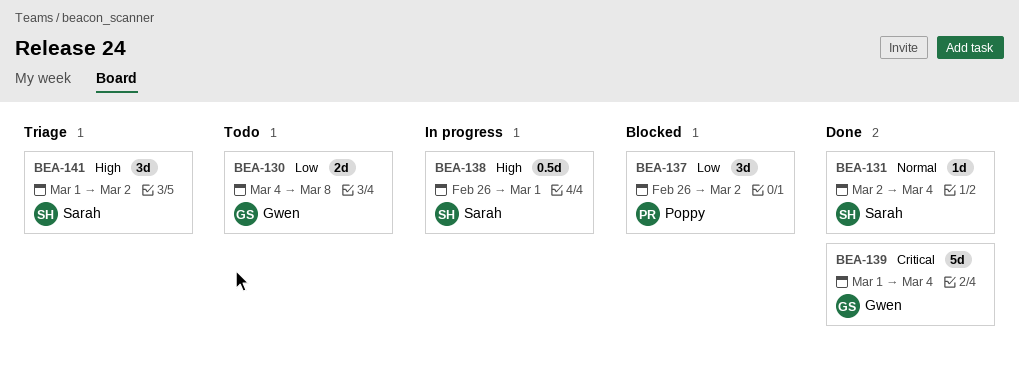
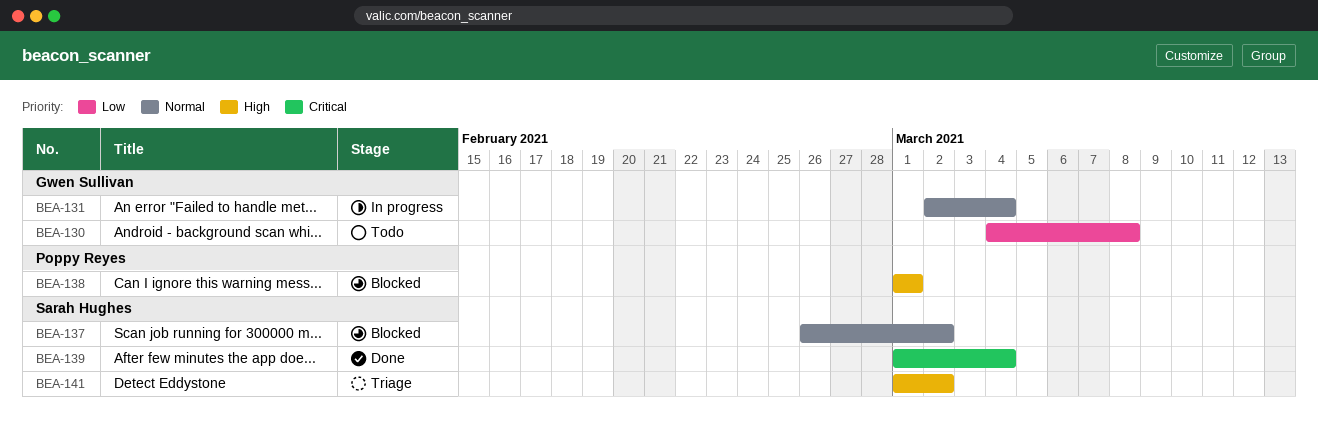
BEA-131, status: Done -> In progress
BEA-131, owner: Sarah Hughes -> Gwen Sullivan
BEA-137, owner: Poppy Reyes -> Sarah Hughes
BEA-137, priority: Low -> Normal
BEA-138, status: In progress -> Blocked
BEA-138, owner: Sarah Hughes -> Poppy Reyes
BEA-138, start: Feb 26 -> Mar 1
BEA-139, owner: Gwen Sullivan -> Sarah Hughes

